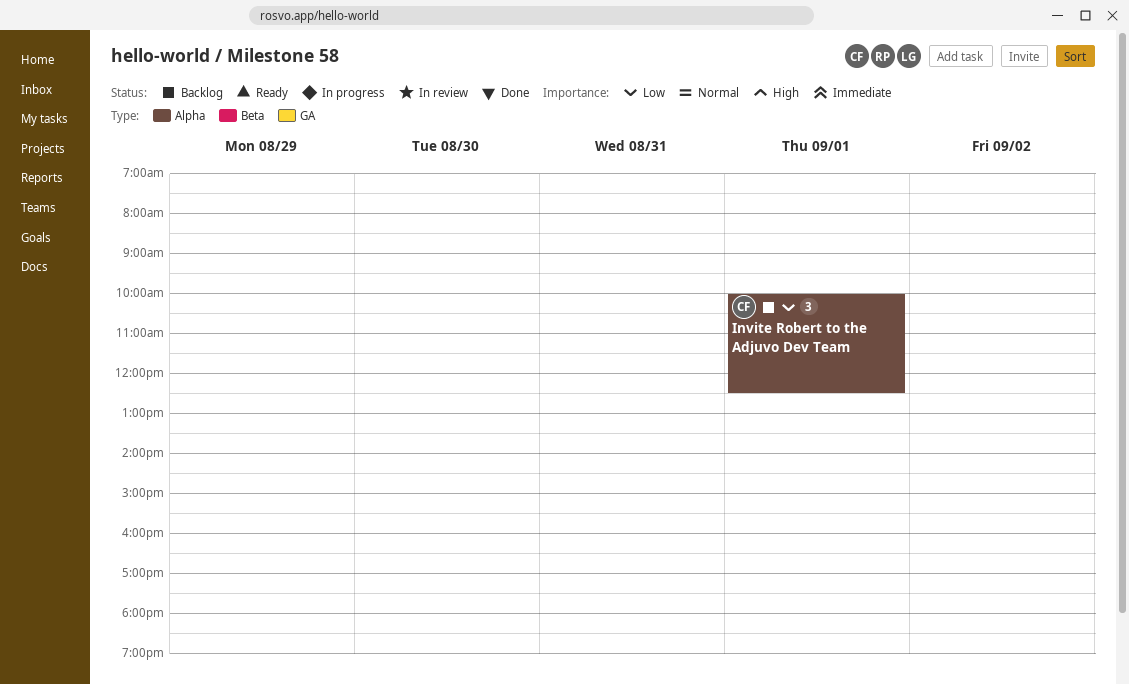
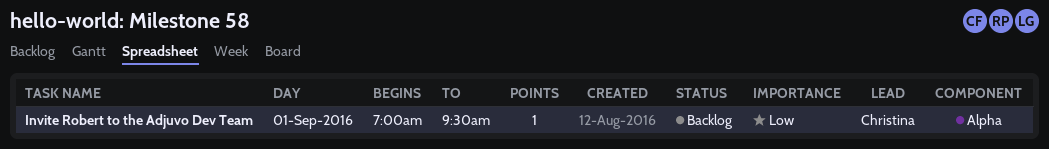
Invite Robert to the Adjuvo Dev Team, estimate: 3 -> 1
Invite Robert to the Adjuvo Dev Team, begins: 10:00 -> 07:00
Invite Robert to the Adjuvo Dev Team, ends: 12:30 -> 09:30

